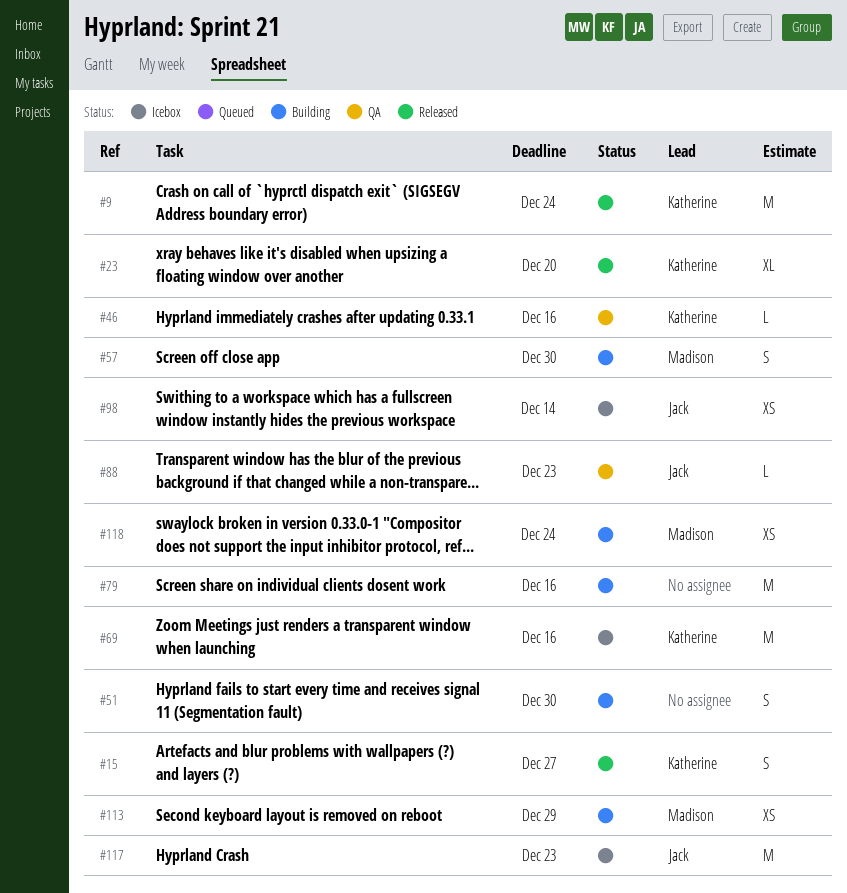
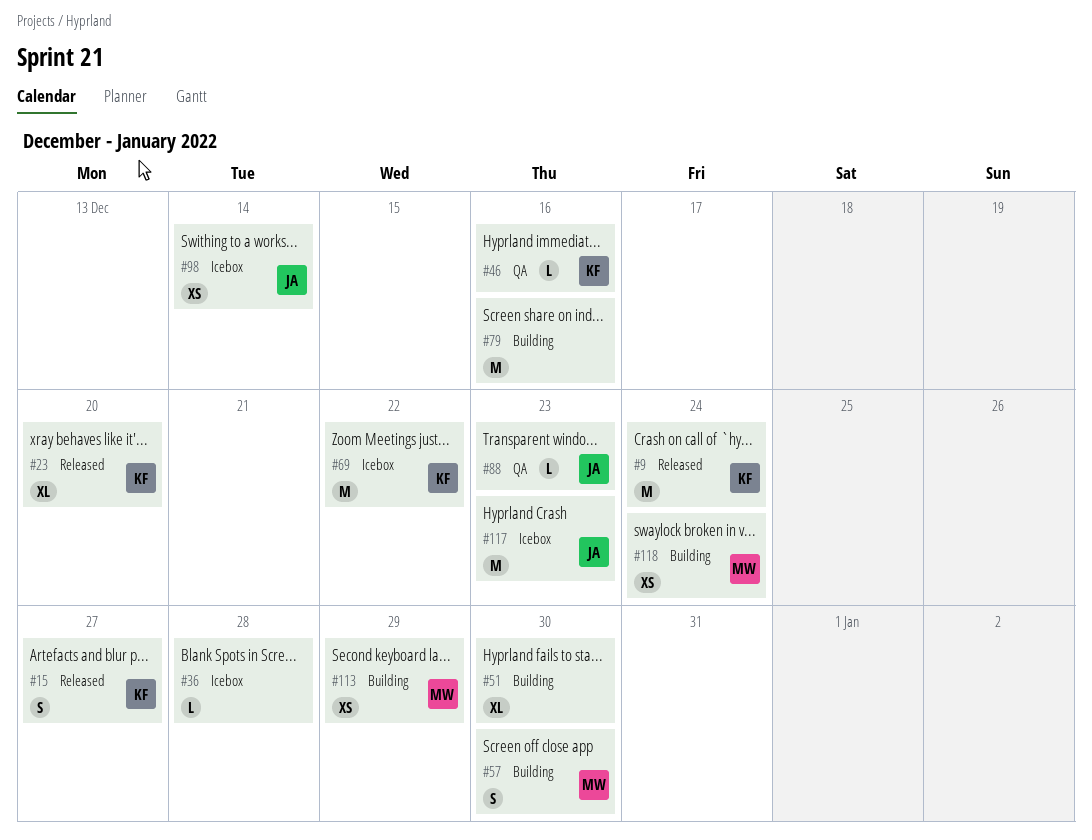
#36: none -> present
#51, estimate: S -> XL
#69, due: Dec 16 -> Dec 22

